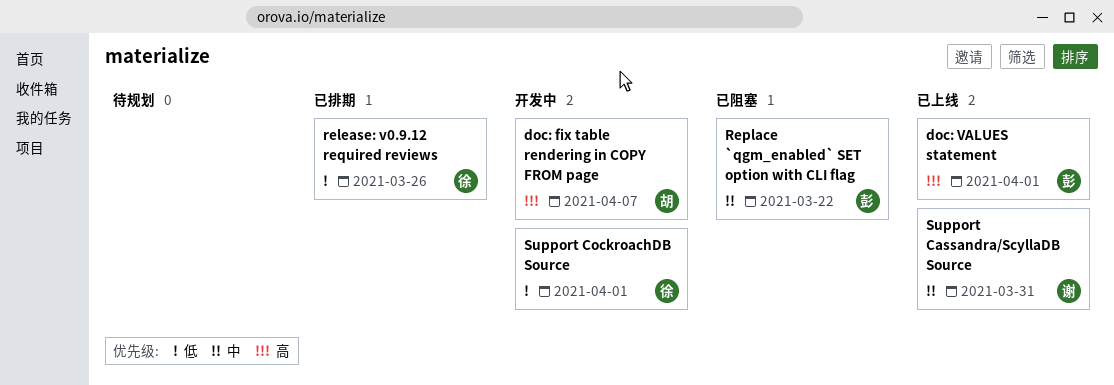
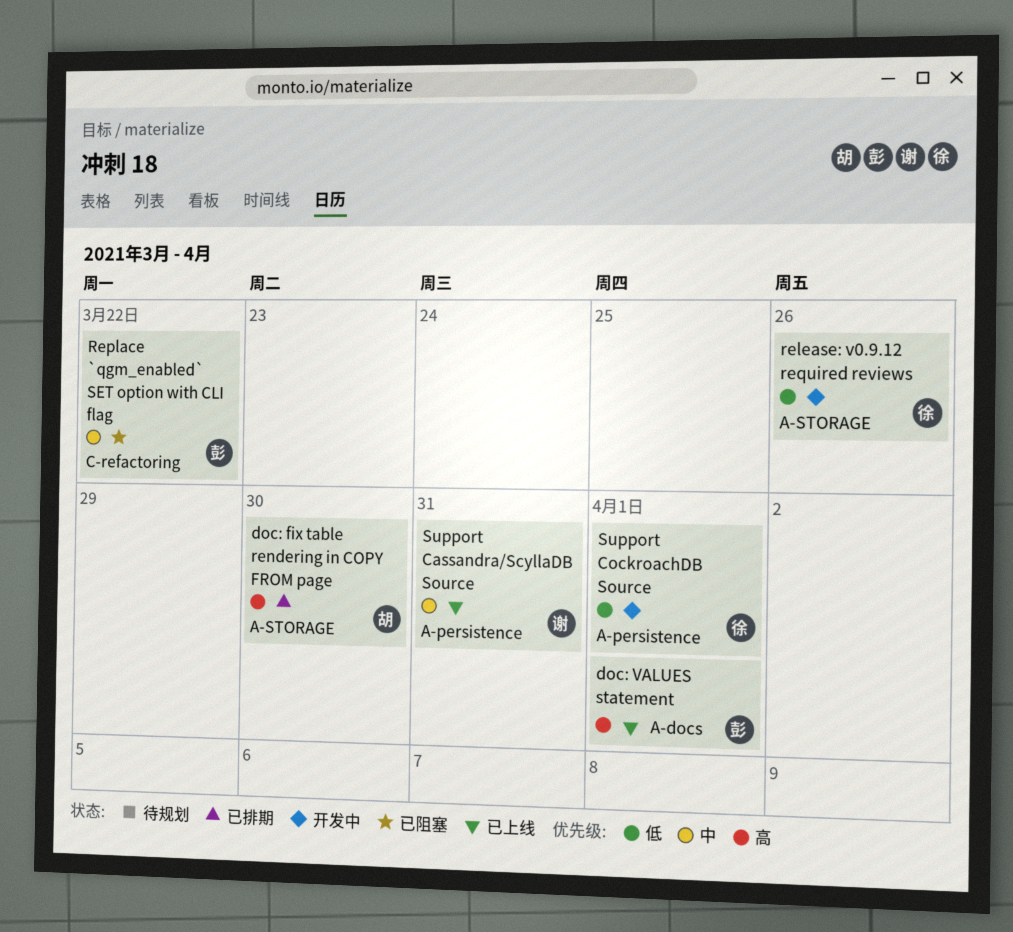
doc: fix table rendering in COPY FROM page, status: 开发中 -> 已排期
doc: fix table rendering in COPY FROM page, due: Apr 7 -> Mar 30
release: v0.9.12 required reviews, status: 已排期 -> 开发中

